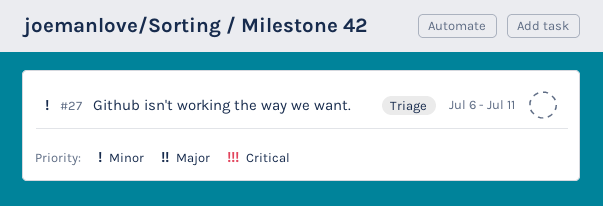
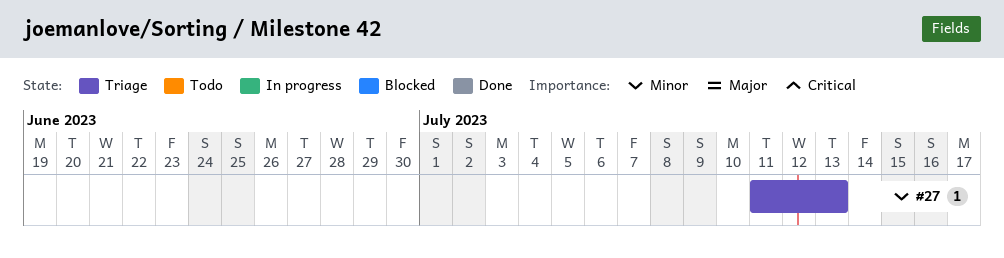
#27, start: Jul 6 -> Jul 11
#27, due: Jul 11 -> Jul 13

